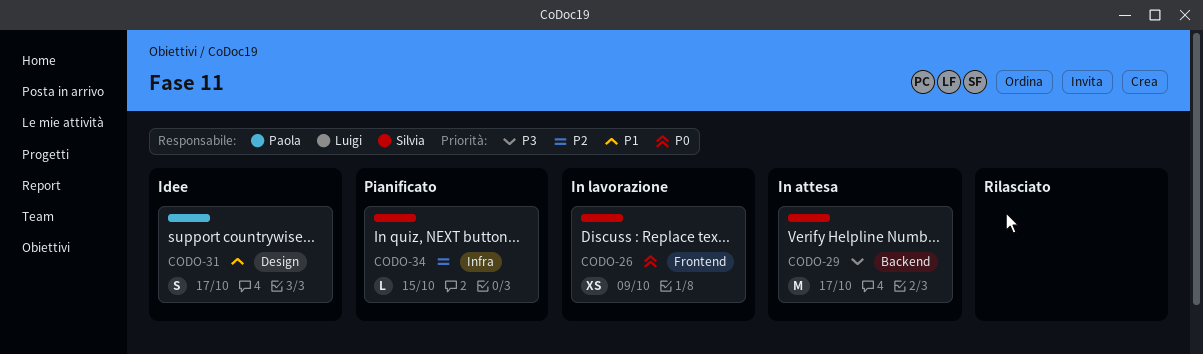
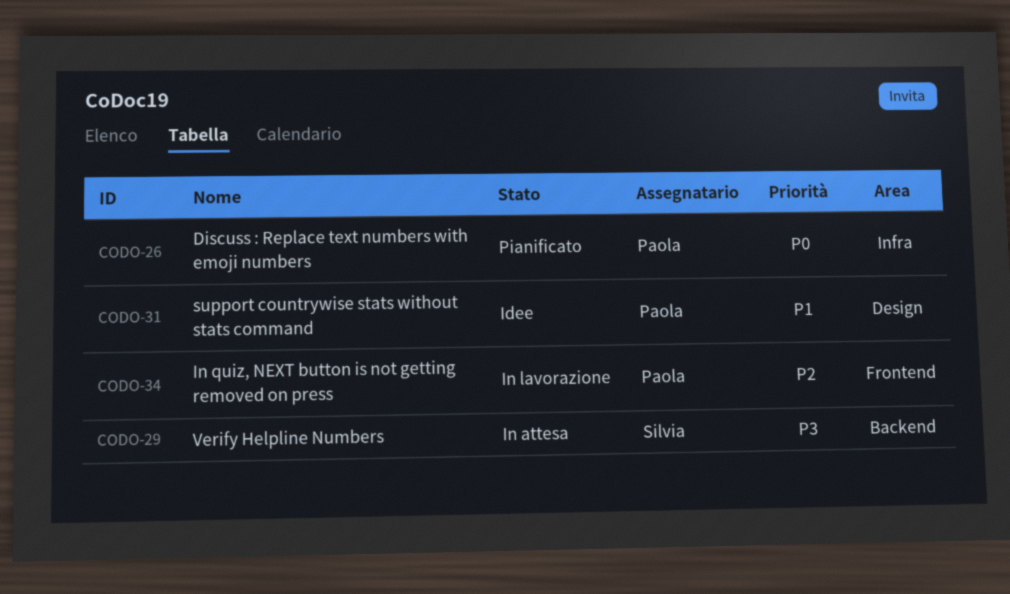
CODO-26, status: In lavorazione -> Pianificato
CODO-26, owner: Silvia -> Paola
CODO-26, label: Frontend -> Infra
CODO-34, status: Pianificato -> In lavorazione
CODO-34, owner: Silvia -> Paola
CODO-34, label: Infra -> Frontend

